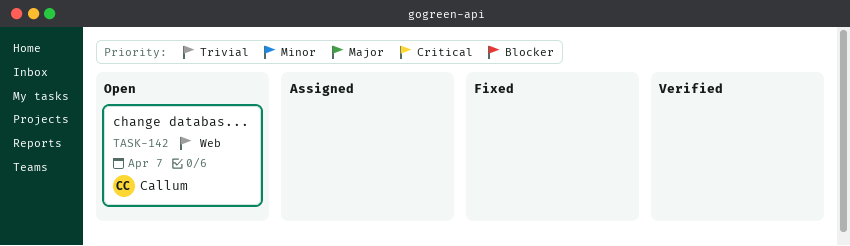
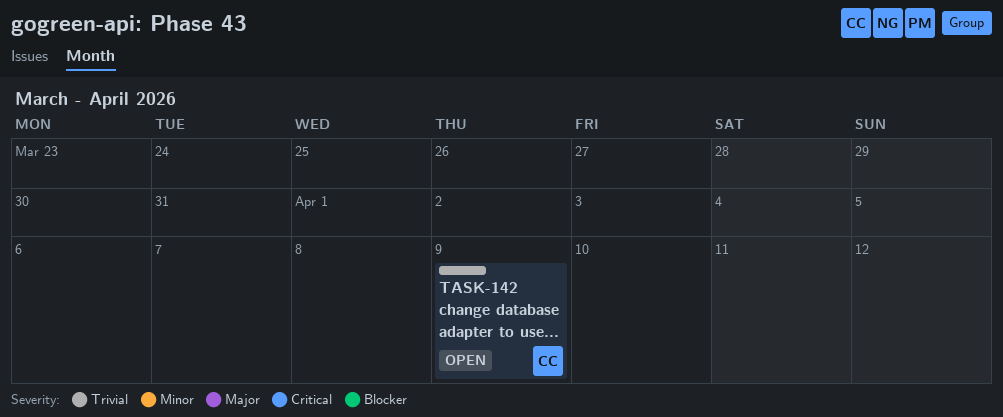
TASK-142, due: Apr 7 -> Apr 9

